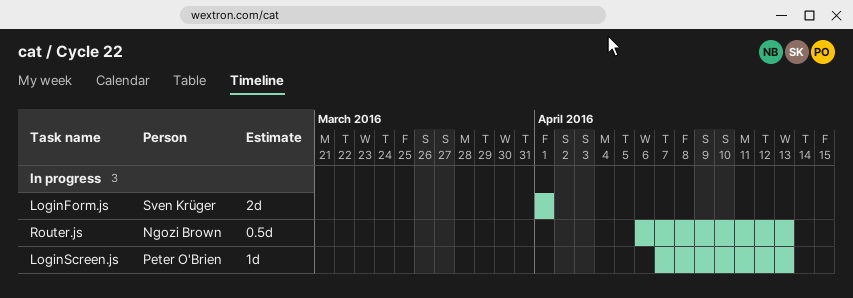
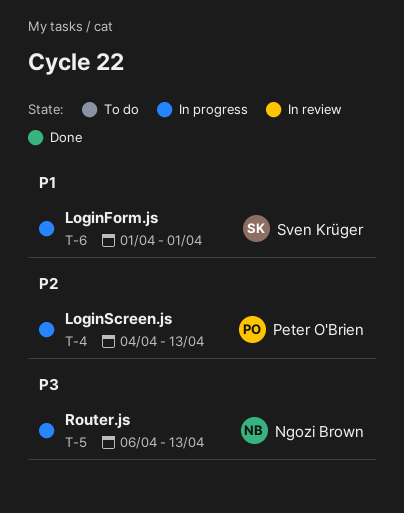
LoginScreen.js, start: Apr 7 -> Apr 4

